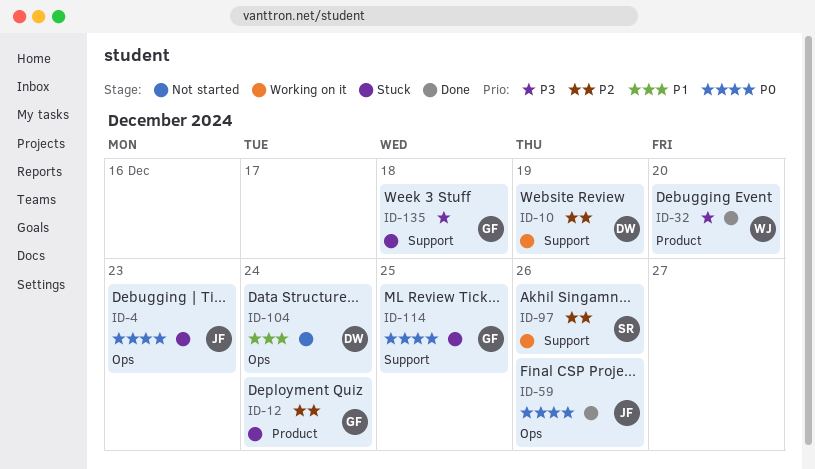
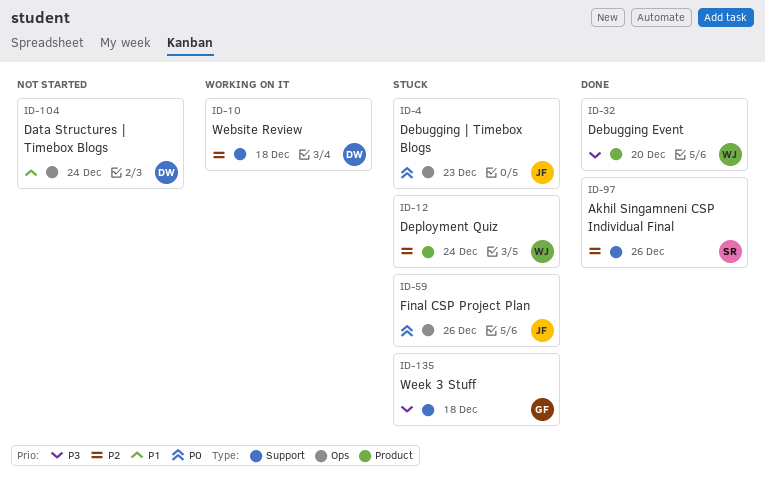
ID-10, due: Dec 19 -> Dec 18
ID-12, owner: GF -> WJ
ID-59, status: Done -> Stuck
ID-97, status: Working on it -> Done
ID-114: present -> none

